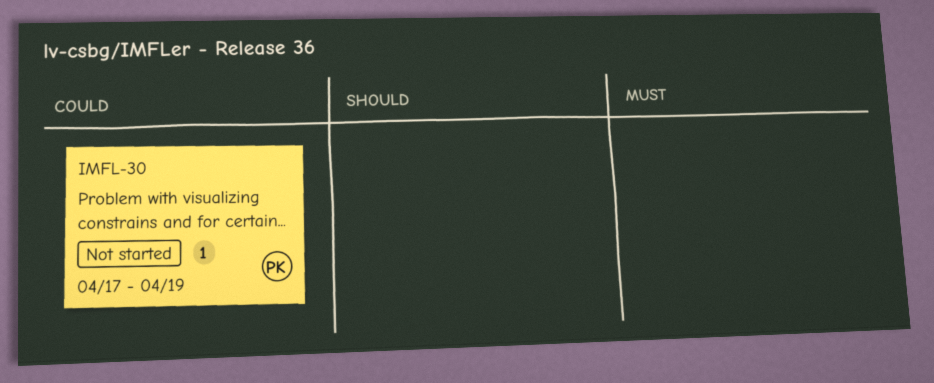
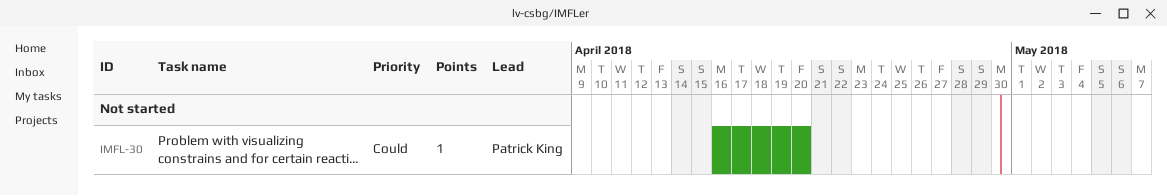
IMFL-30, start: Apr 17 -> Apr 16
IMFL-30, due: Apr 19 -> Apr 20

